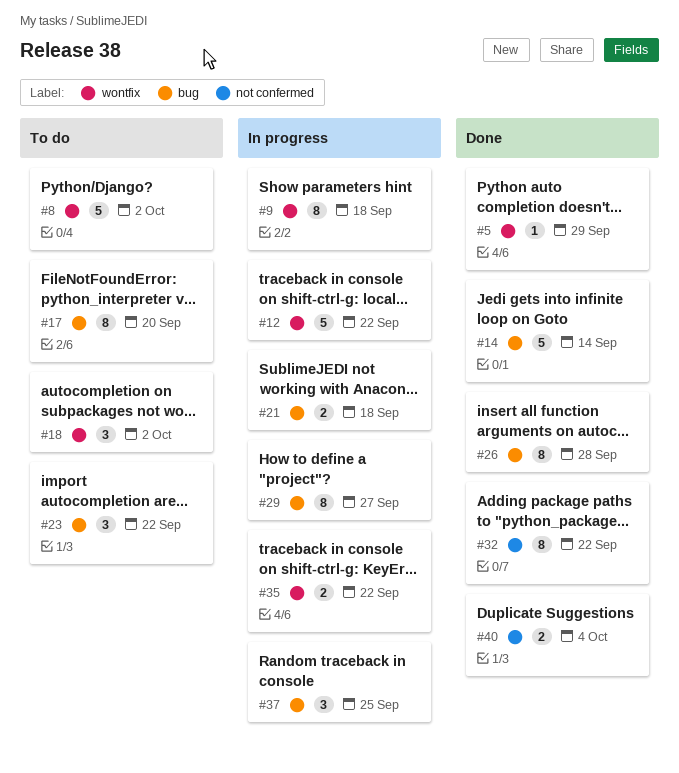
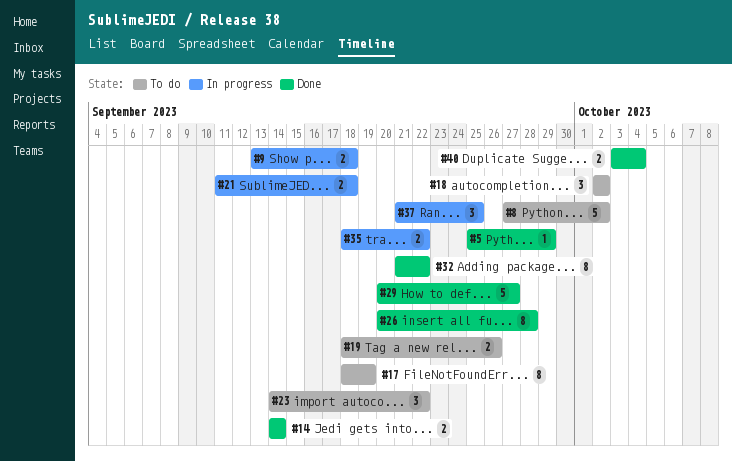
#9, estimate: 8 -> 2
#12: present -> none
#14, estimate: 5 -> 2
#17, due: Sep 20 -> Sep 19
#19: none -> present
#29, status: In progress -> Done
#29, estimate: 8 -> 5

